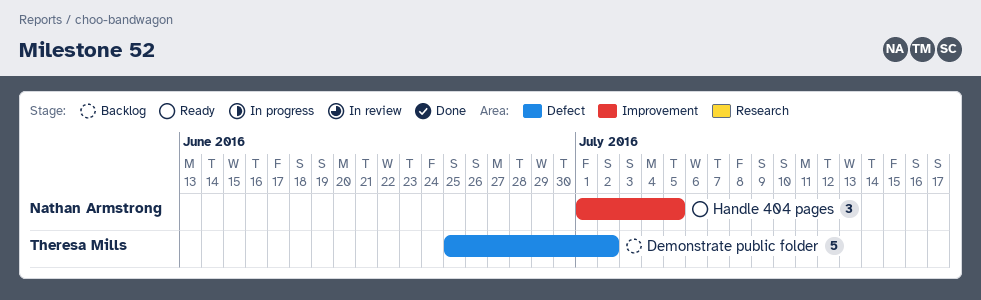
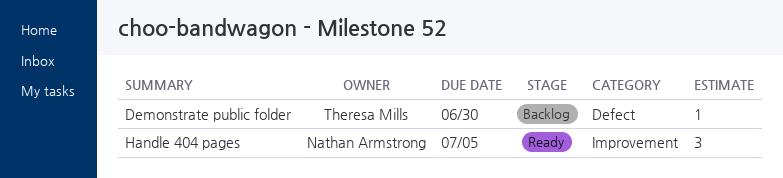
Demonstrate public folder, estimate: 5 -> 1
Demonstrate public folder, due: Jul 2 -> Jun 30

